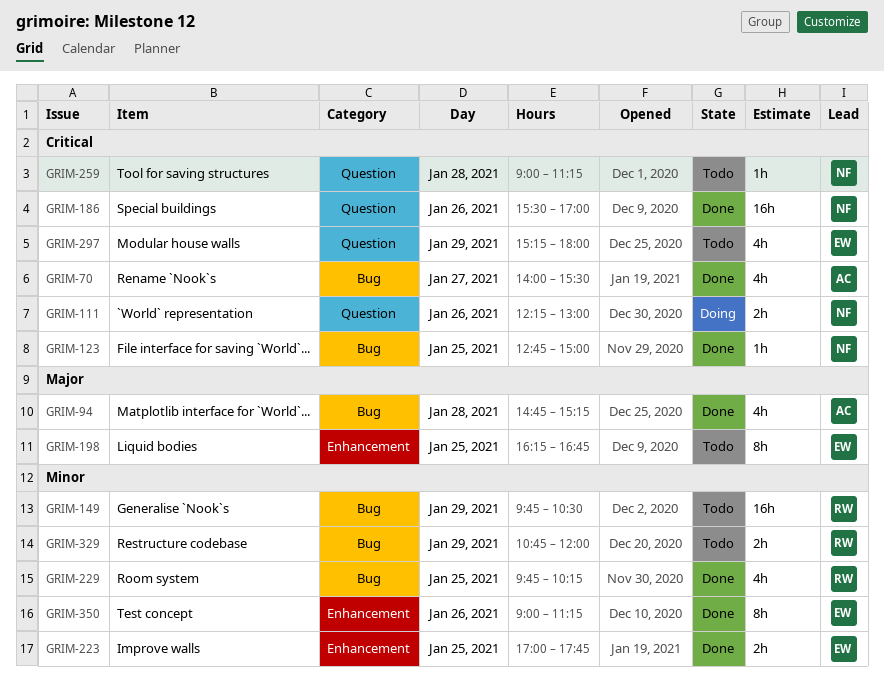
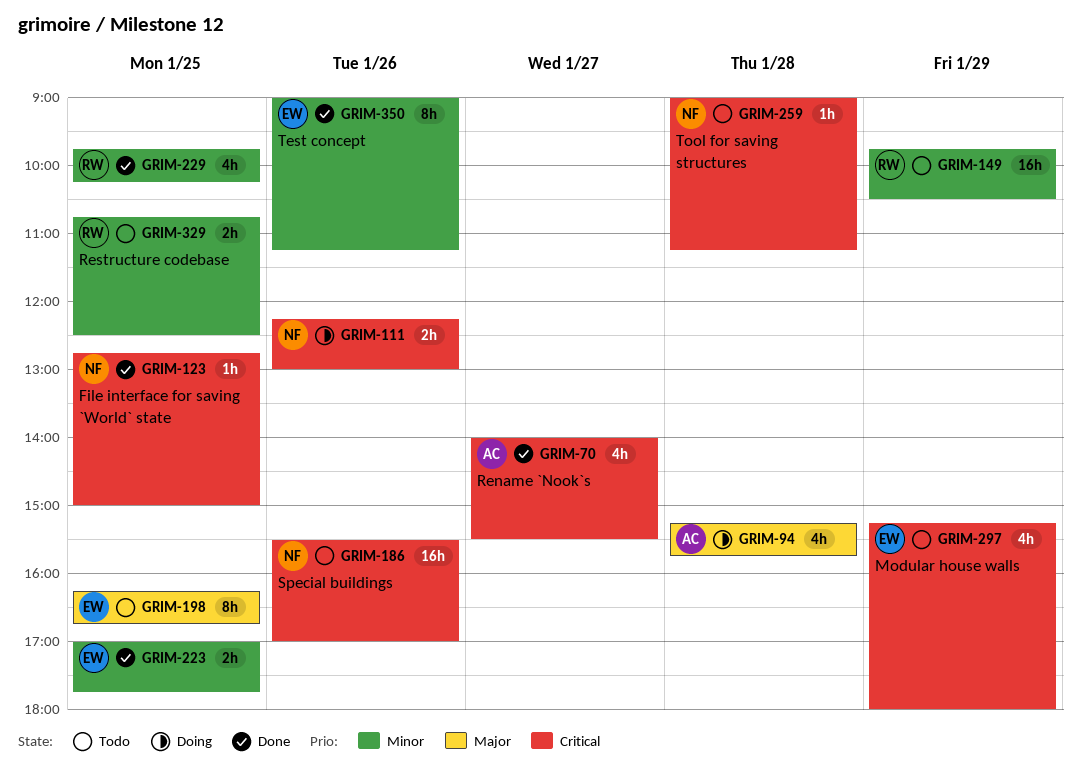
GRIM-94, status: Done -> Doing
GRIM-94, begins: 14:45 -> 15:15
GRIM-94, ends: 15:15 -> 15:45
GRIM-186, status: Done -> Todo
GRIM-329, day: Jan 29 -> Jan 25
GRIM-329, ends: 12:00 -> 12:30

